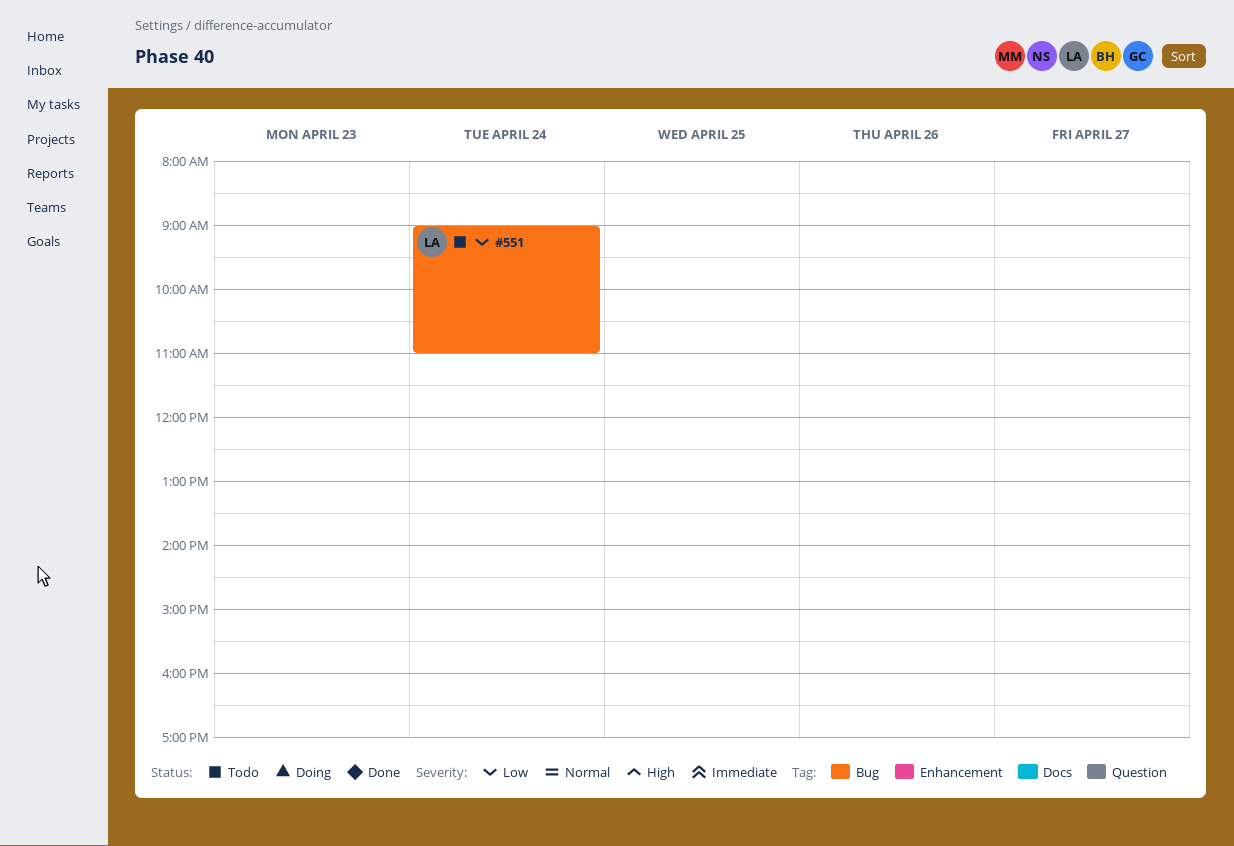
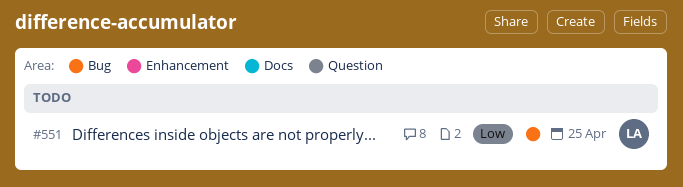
#551, day: Apr 24 -> Apr 25

